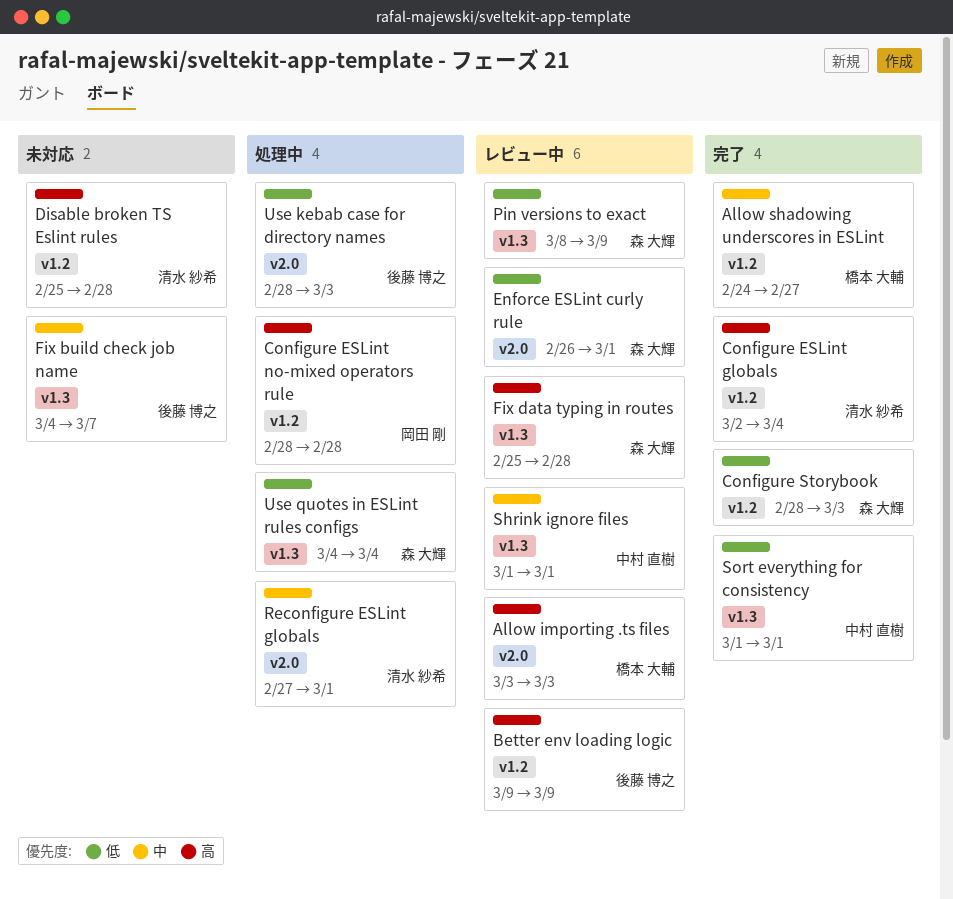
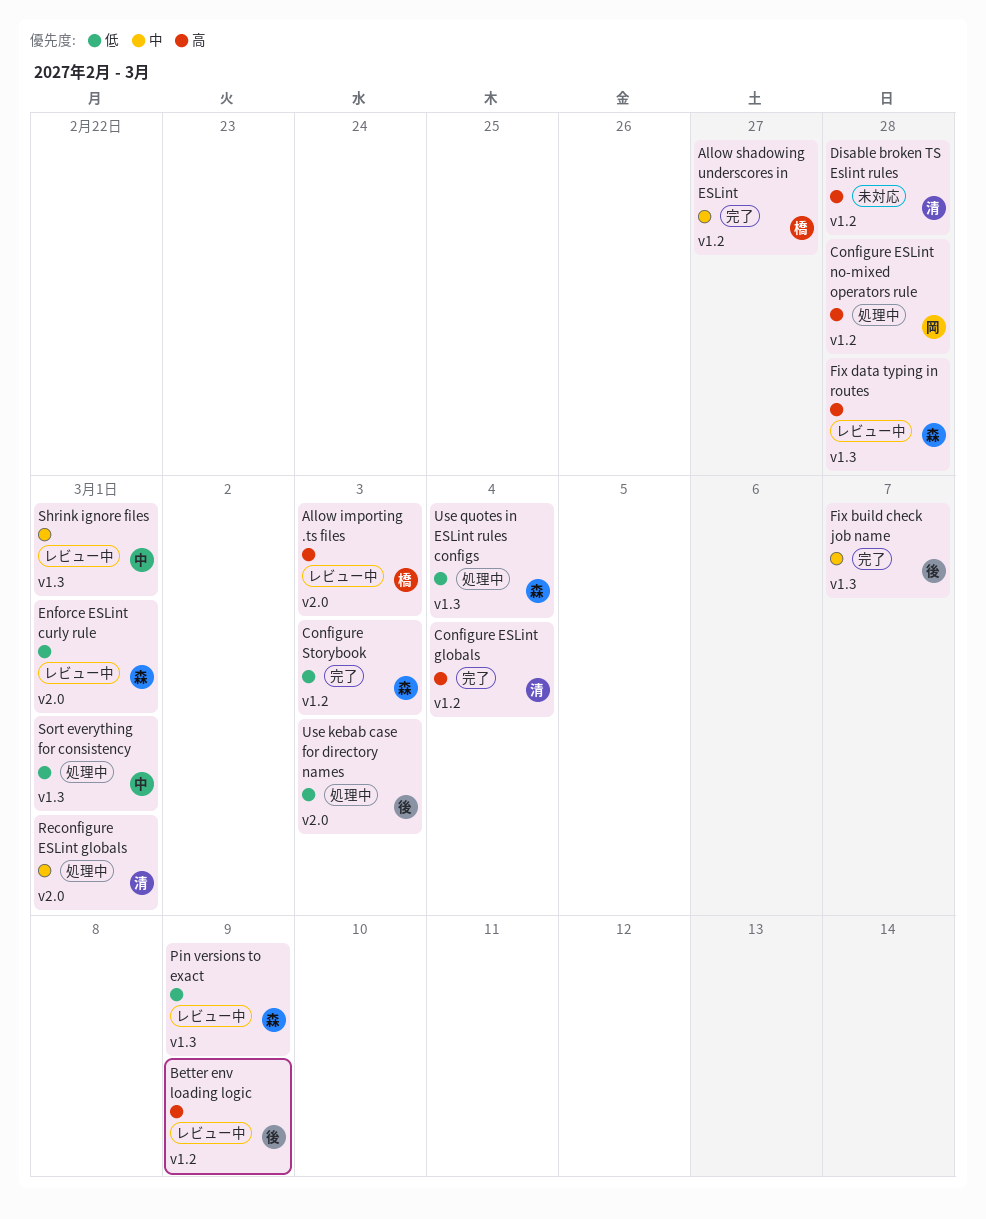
Fix build check job name, status: 未対応 -> 完了
Sort everything for consistency, status: 完了 -> 処理中

